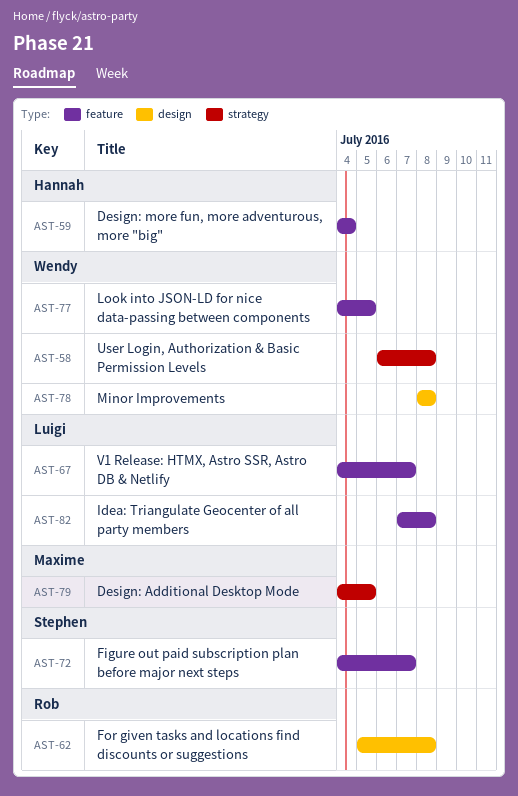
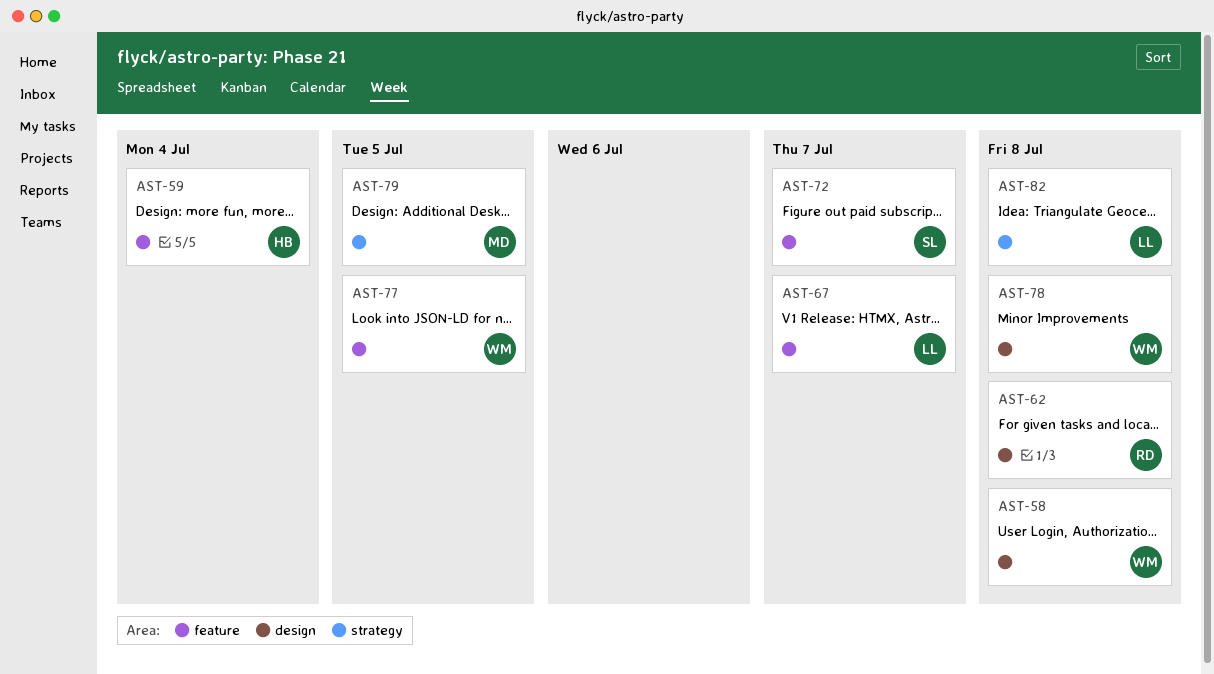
AST-58, label: strategy -> design
AST-82, label: feature -> strategy

